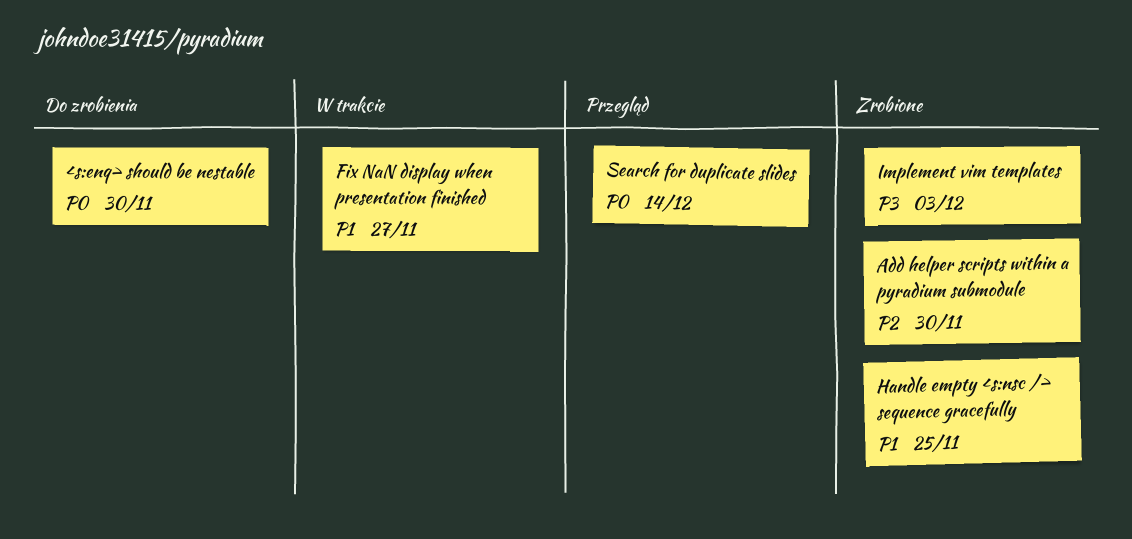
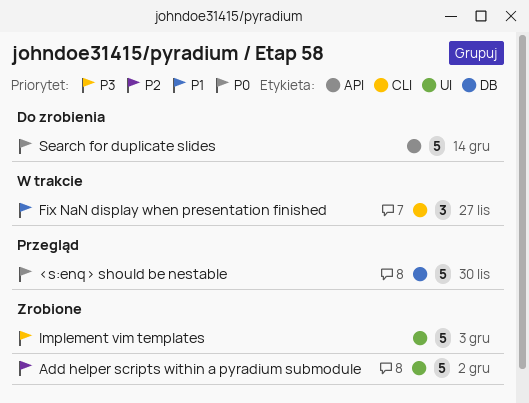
<s:enq> should be nestable, status: Do zrobienia -> Przegląd
Add helper scripts within a pyradium submodule, due: Nov 30 -> Dec 2
Handle empty <s:nsc /> sequence gracefully: present -> none
Search for duplicate slides, status: Przegląd -> Do zrobienia

